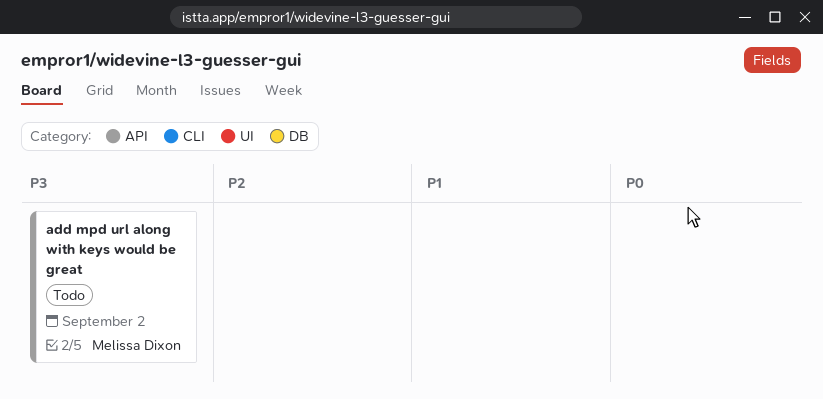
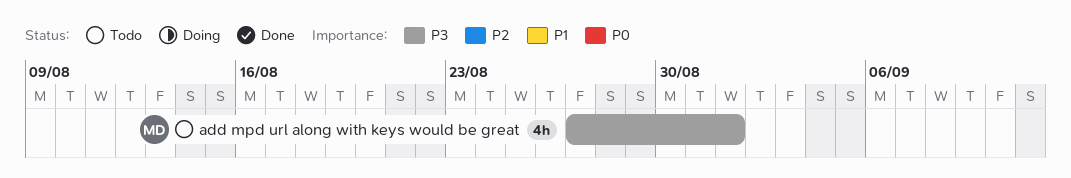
add mpd url along with keys would be great, due: Sep 2 -> Sep 1

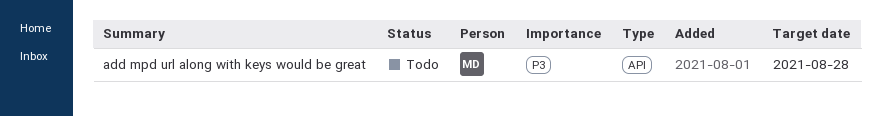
add mpd url along with keys would be great, due: Sep 1 -> Aug 28

